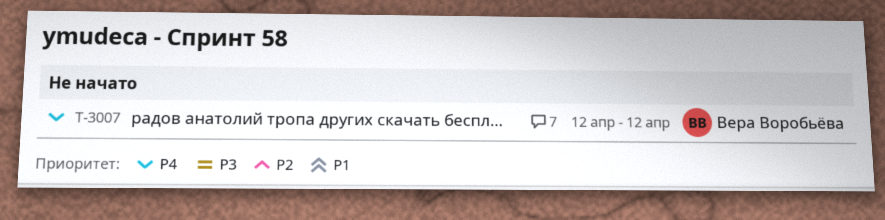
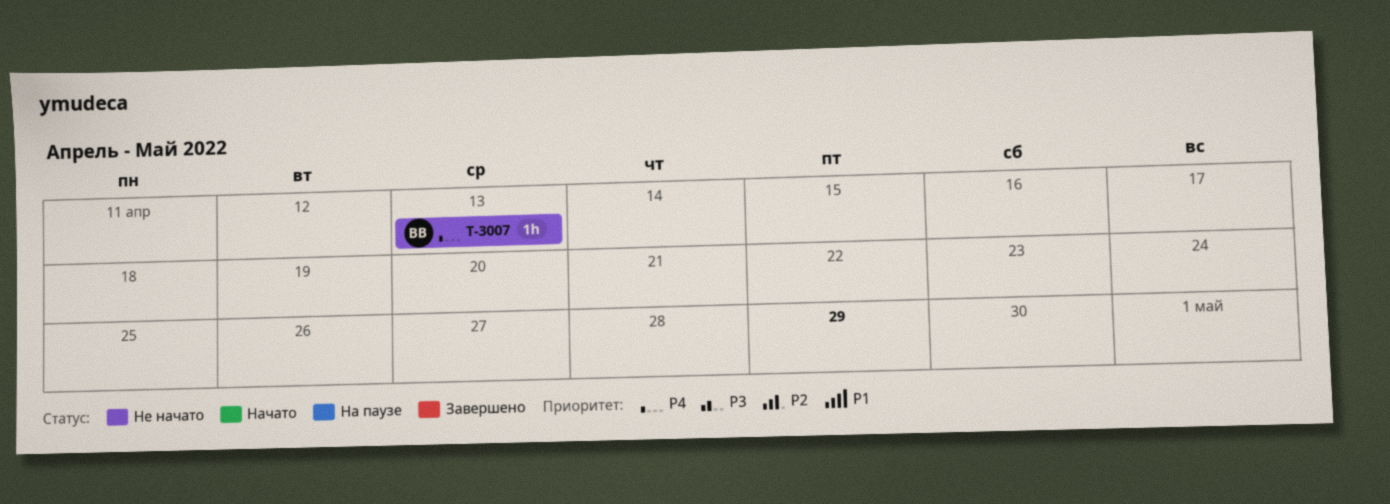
T-3007, start: Apr 12 -> Apr 13
T-3007, due: Apr 12 -> Apr 13

